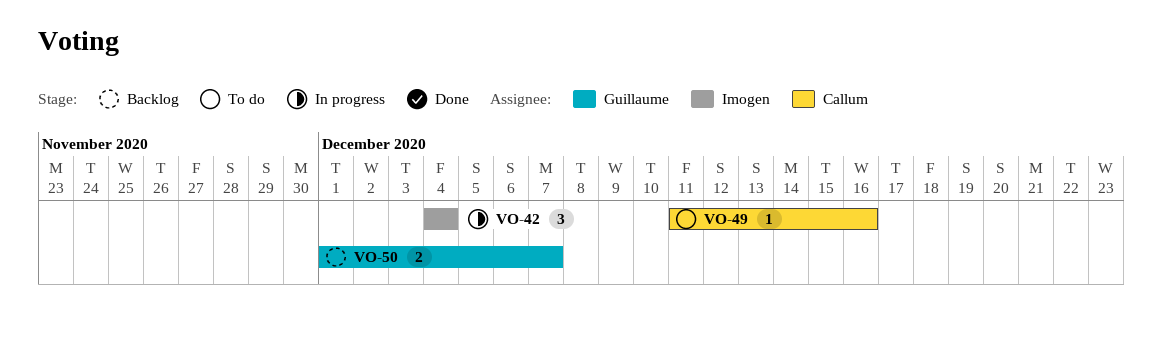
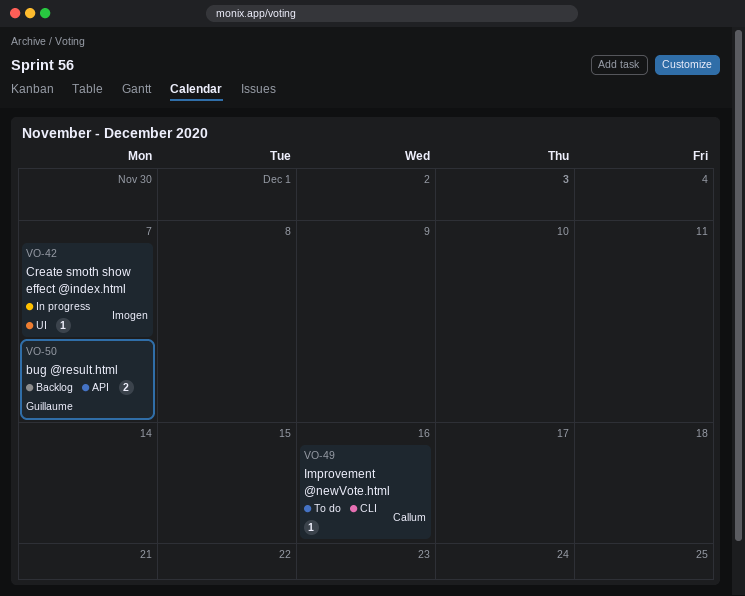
VO-42, estimate: 3 -> 1
VO-42, due: Dec 4 -> Dec 7

